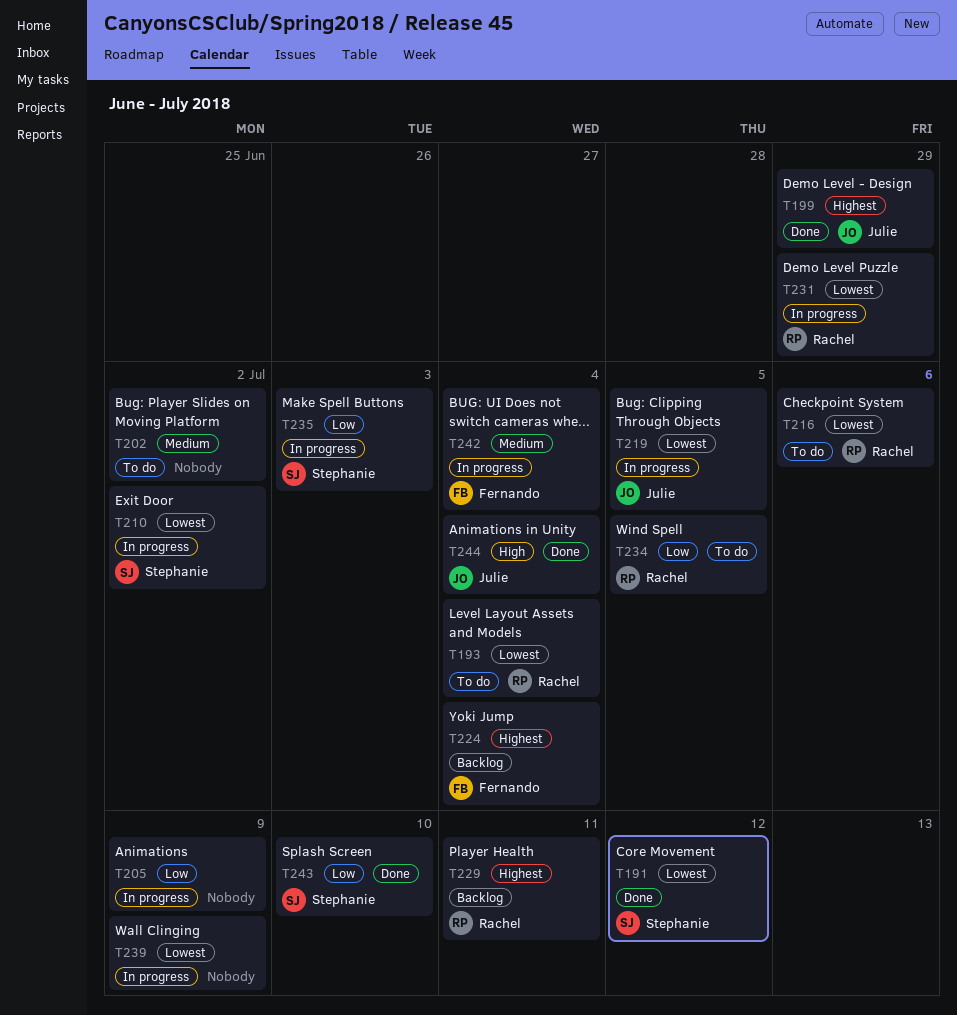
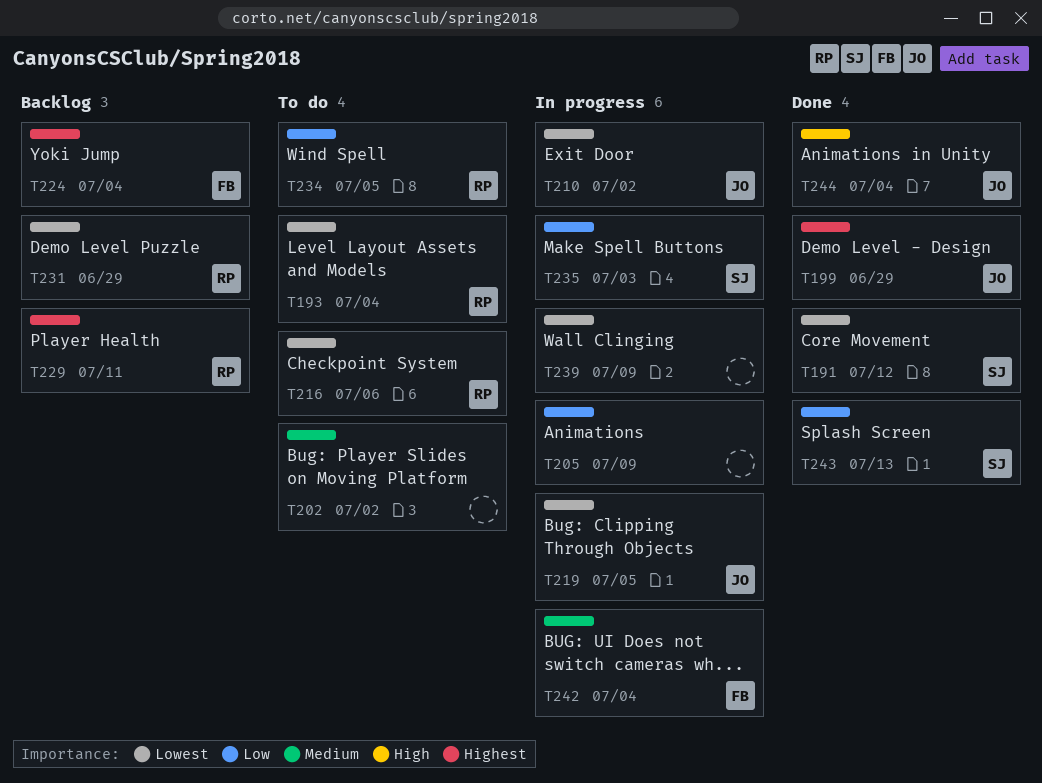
T210, owner: Stephanie -> Julie
T231, status: In progress -> Backlog
T243, due: Jul 10 -> Jul 13

